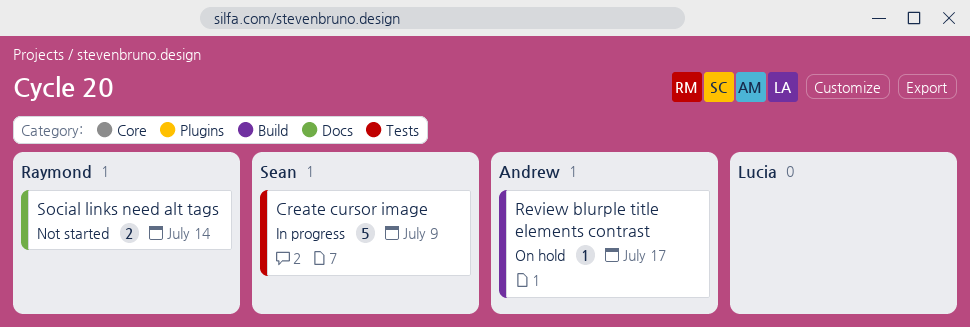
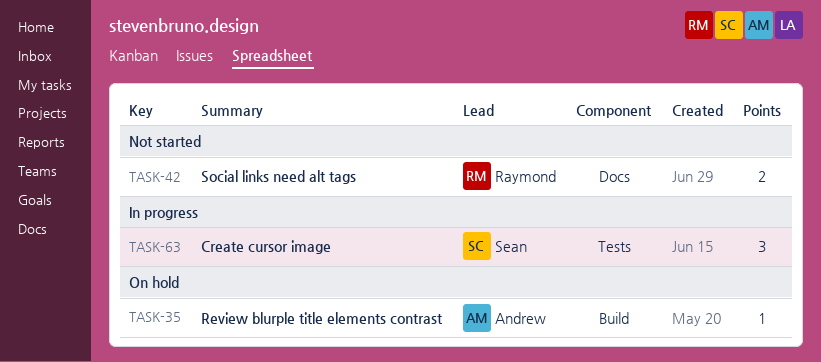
Create cursor image, estimate: 5 -> 3

